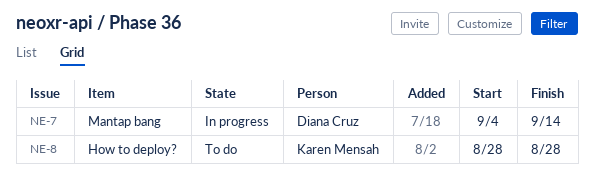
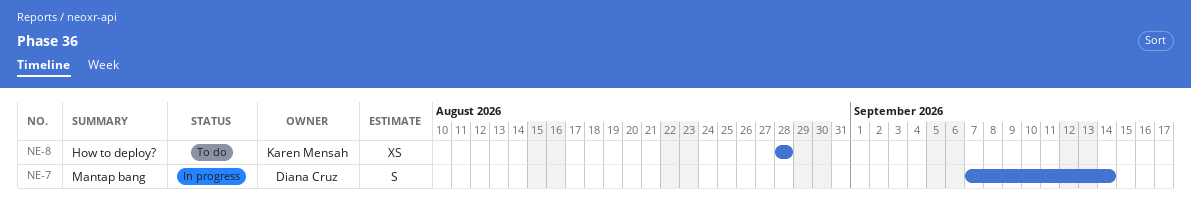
NE-7, start: Sep 4 -> Sep 7

